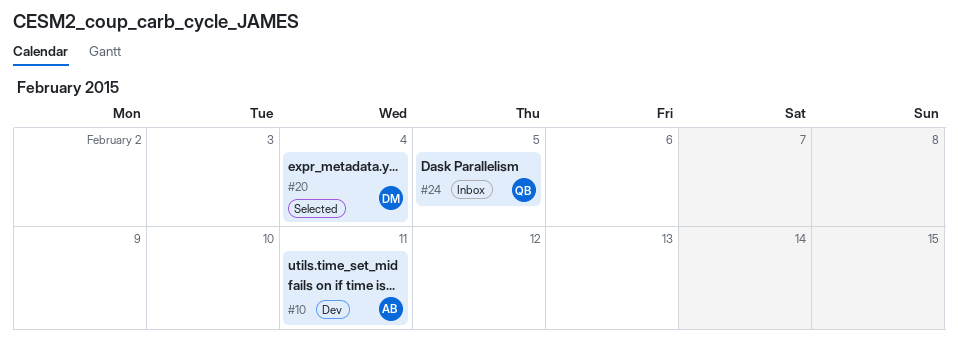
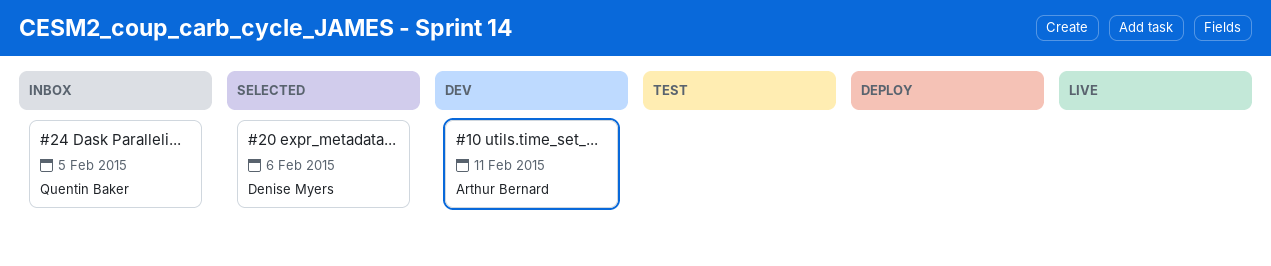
#20, due: Feb 4 -> Feb 6

